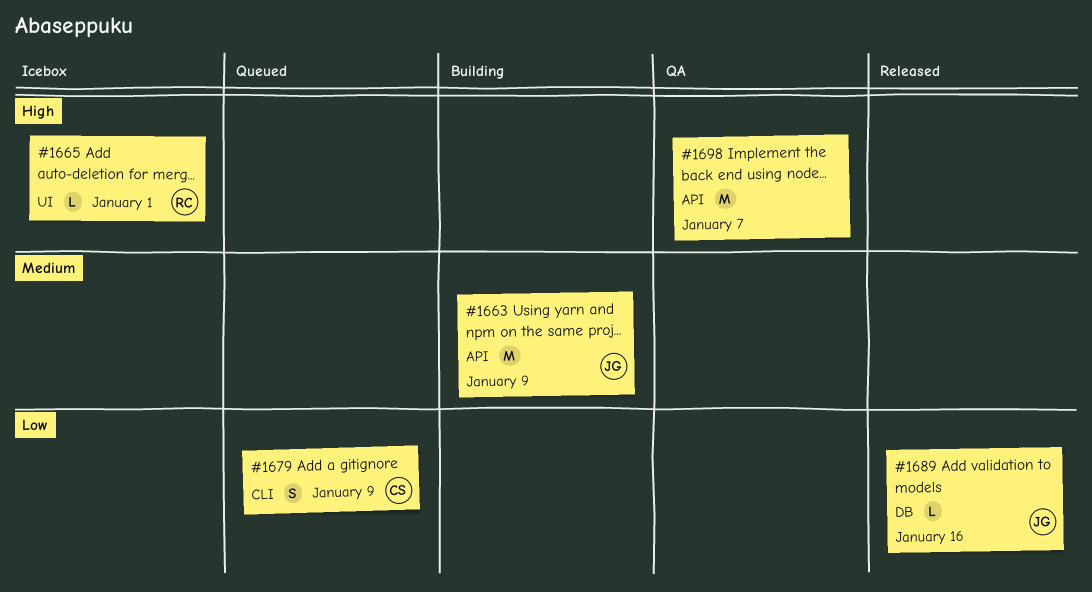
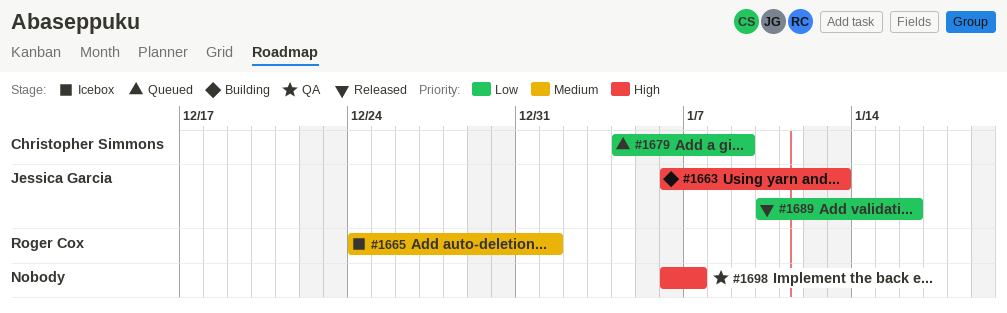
#1663, priority: Medium -> High
#1663, due: Jan 9 -> Jan 13
#1665, priority: High -> Medium

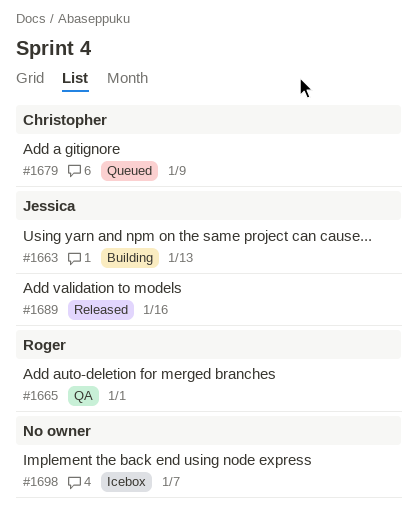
#1665, status: Icebox -> QA
#1698, status: QA -> Icebox

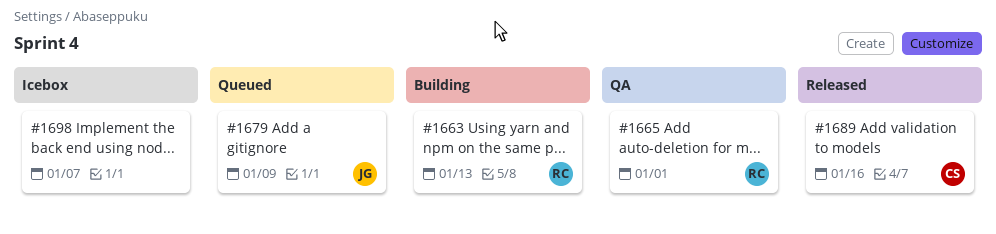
#1663, owner: Jessica -> Roger
#1679, owner: Christopher -> Jessica
#1689, owner: Jessica -> Christopher

